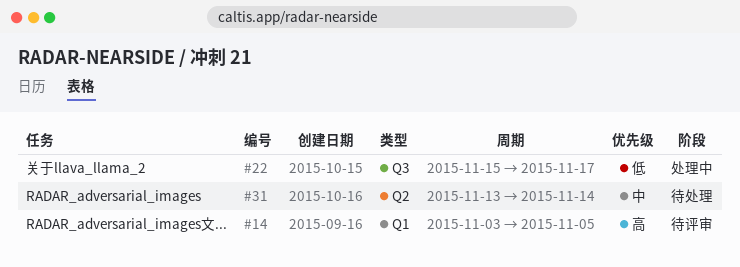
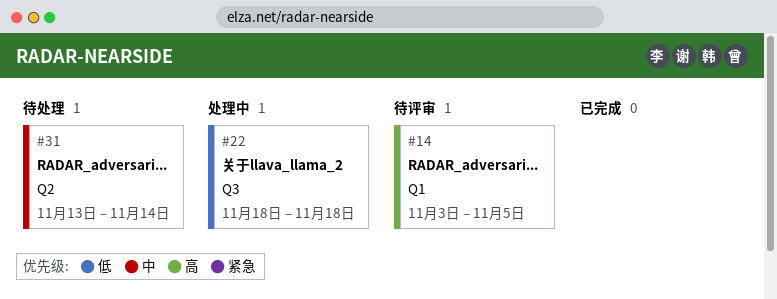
#22, start: Nov 15 -> Nov 18
#22, due: Nov 17 -> Nov 18

